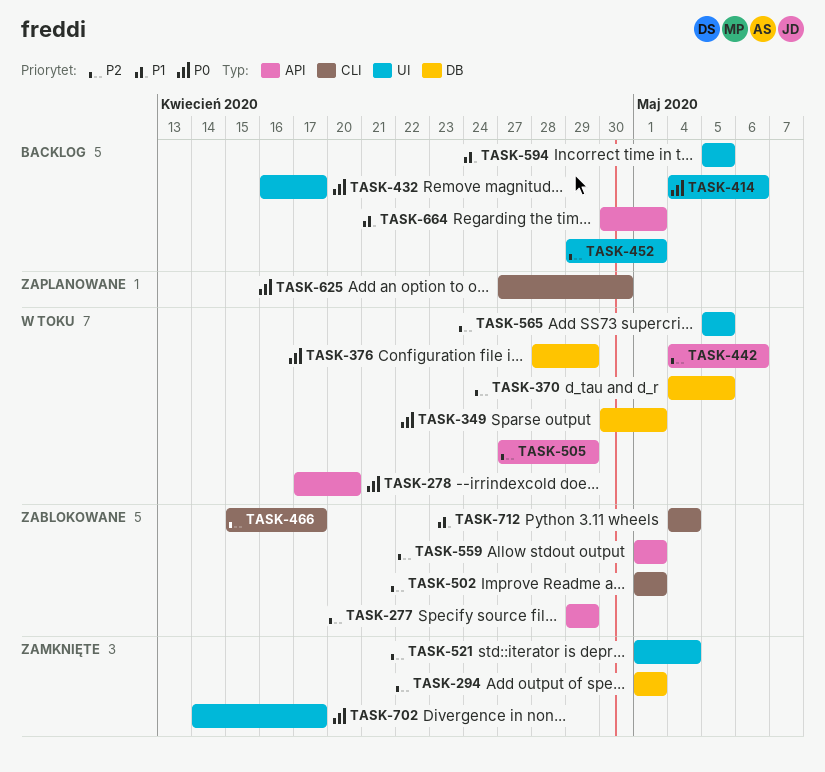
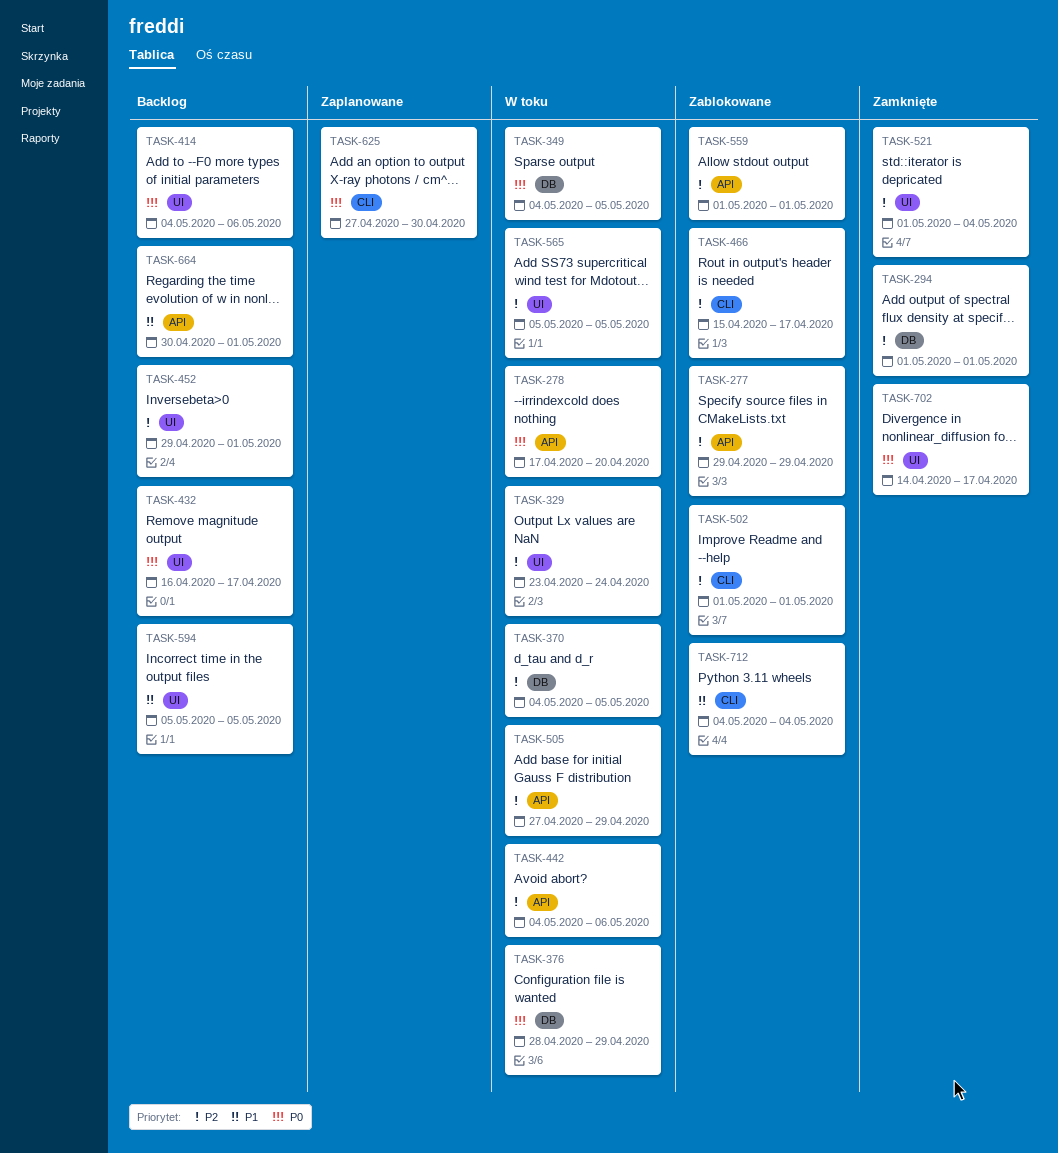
TASK-329: none -> present
TASK-349, start: Apr 30 -> May 4
TASK-349, due: May 1 -> May 5

